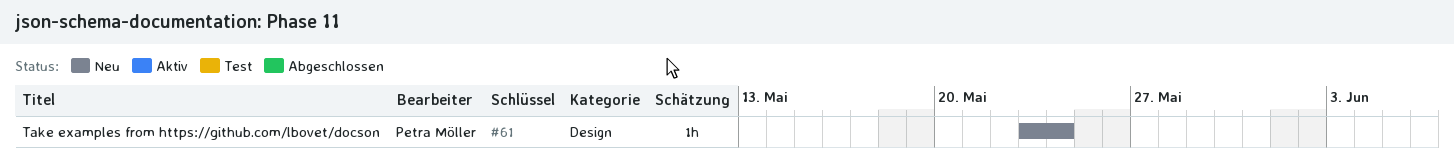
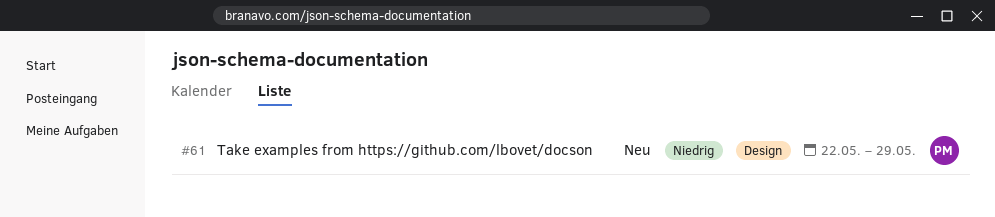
#61, start: May 23 -> May 22
#61, due: May 24 -> May 29

